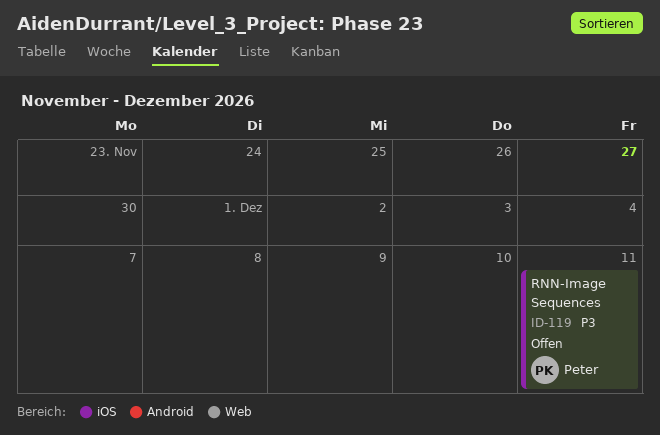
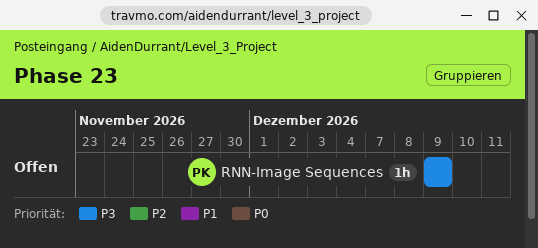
RNN-Image Sequences, due: Dec 11 -> Dec 9

